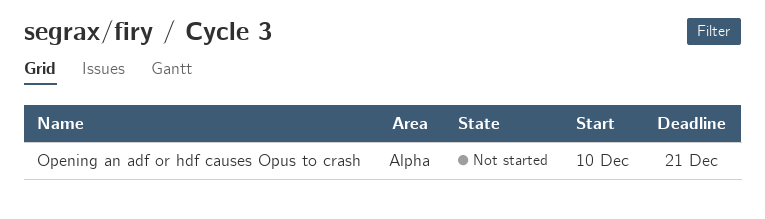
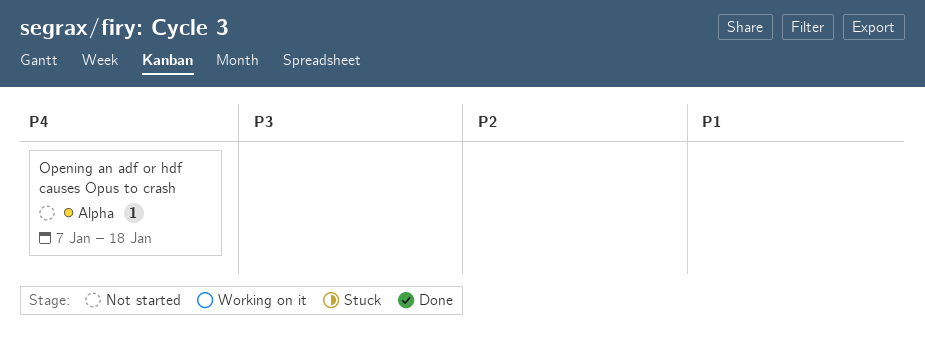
Opening an adf or hdf causes Opus to crash, start: Dec 10 -> Jan 7
Opening an adf or hdf causes Opus to crash, due: Dec 21 -> Jan 18

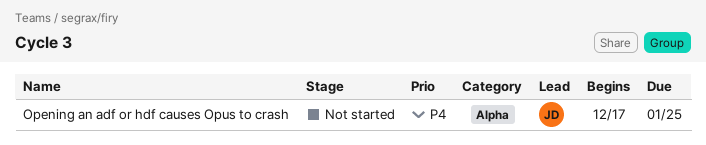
Opening an adf or hdf causes Opus to crash, start: Jan 7 -> Dec 17
Opening an adf or hdf causes Opus to crash, due: Jan 18 -> Jan 25

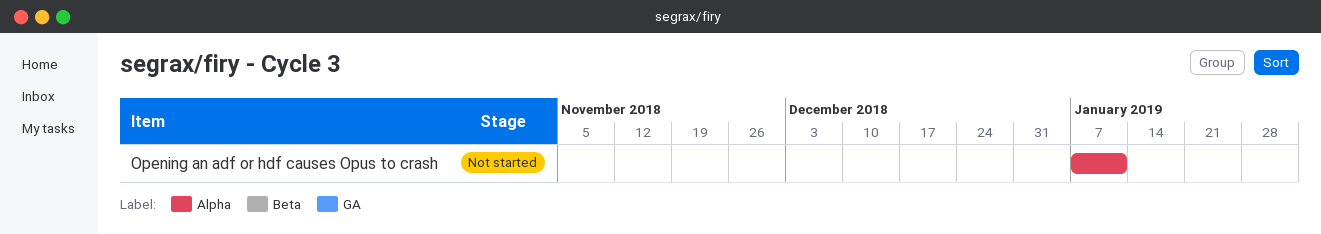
Opening an adf or hdf causes Opus to crash, start: Dec 17 -> Jan 7
Opening an adf or hdf causes Opus to crash, due: Jan 25 -> Jan 11

